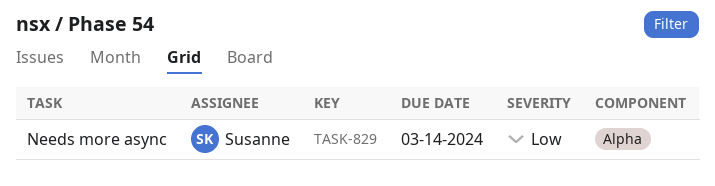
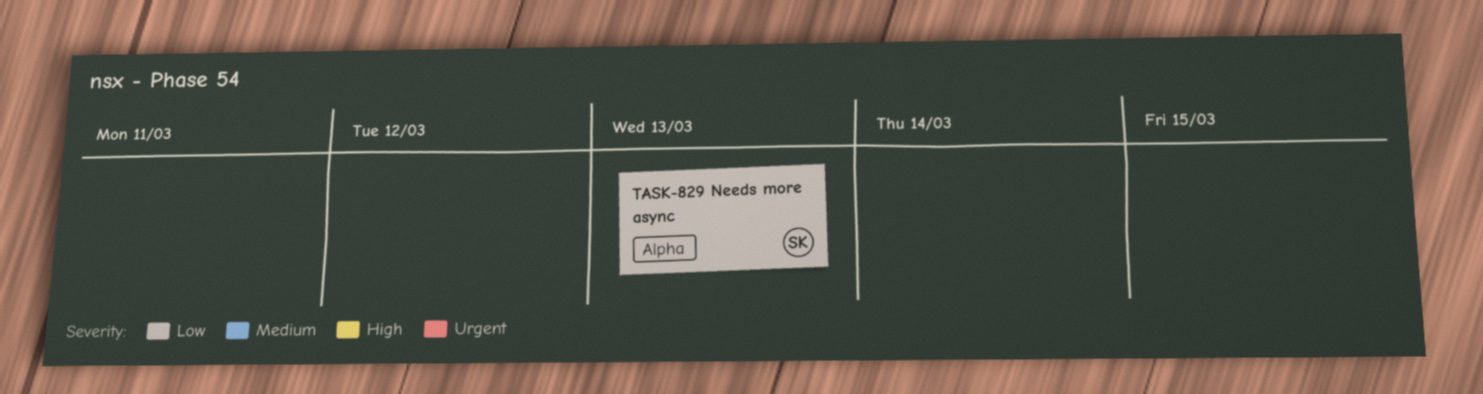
TASK-829, due: Mar 14 -> Mar 13

